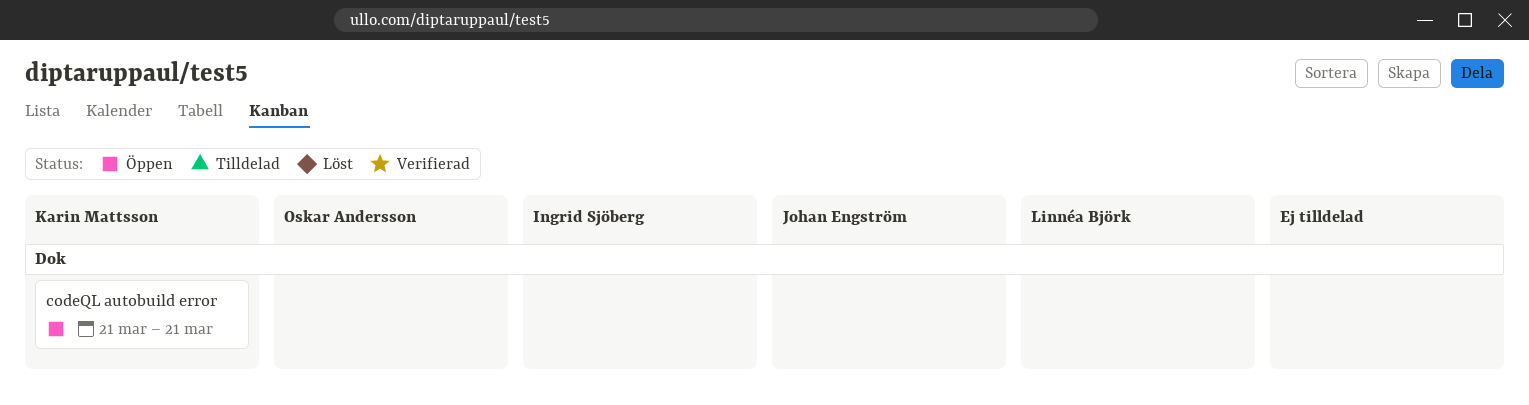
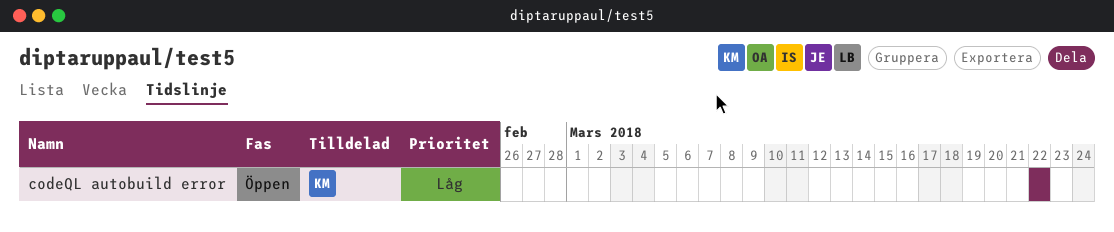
codeQL autobuild error, start: Mar 21 -> Mar 22
codeQL autobuild error, due: Mar 21 -> Mar 22

